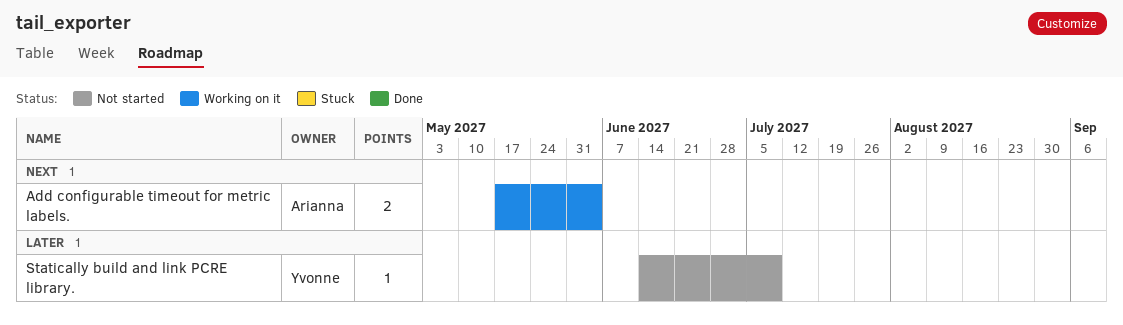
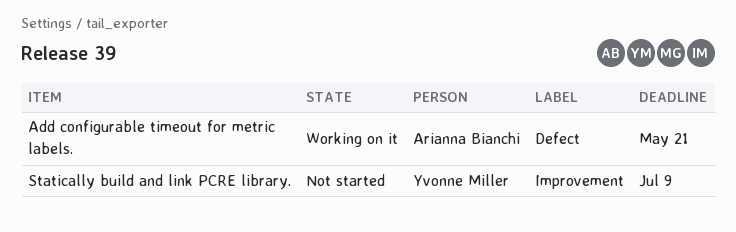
Add configurable timeout for metric labels., due: Jun 4 -> May 21

